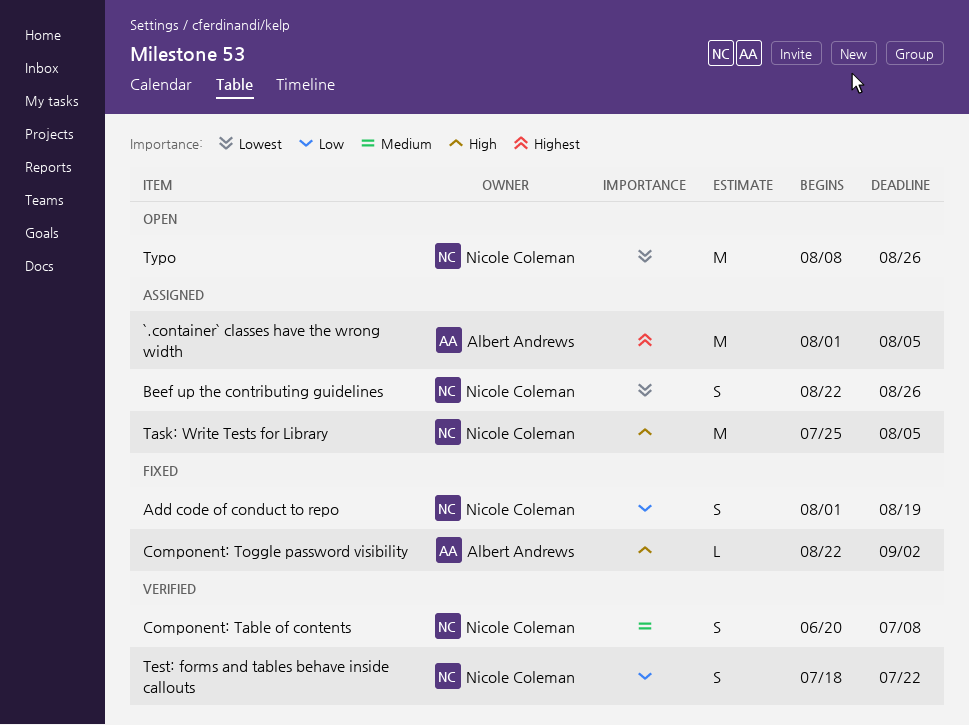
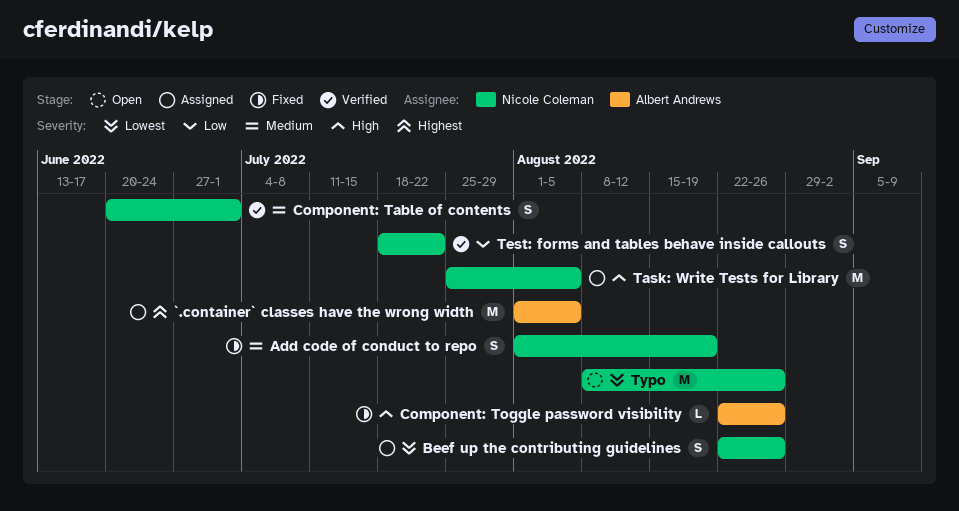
Add code of conduct to repo, priority: Low -> Medium
Component: Table of contents, due: Jul 8 -> Jul 1
Component: Toggle password visibility, due: Sep 2 -> Aug 26

